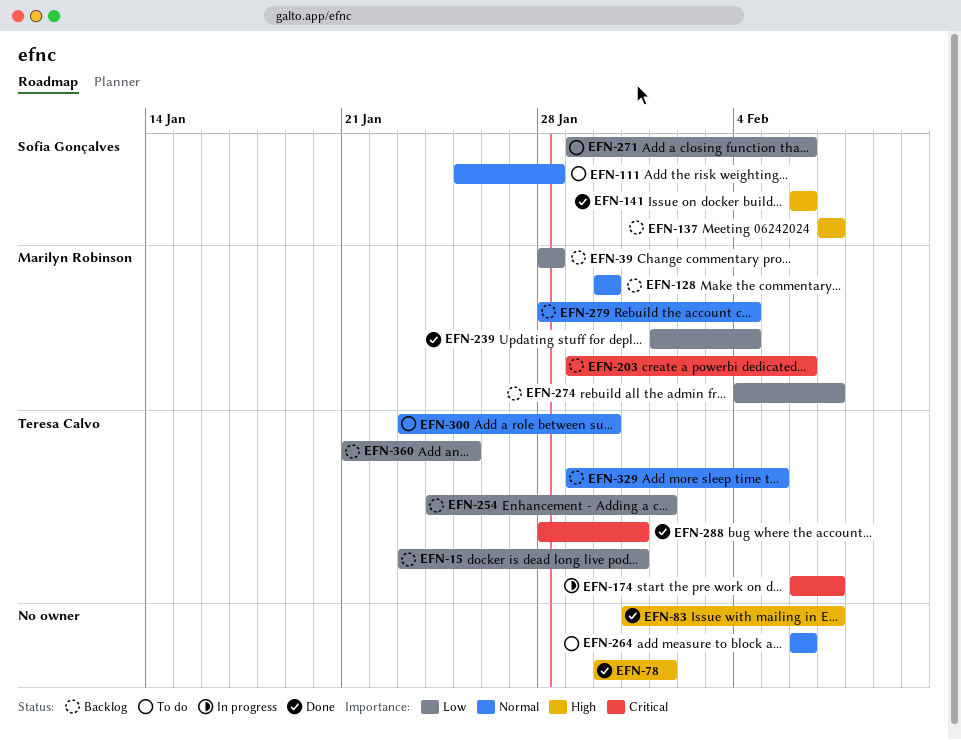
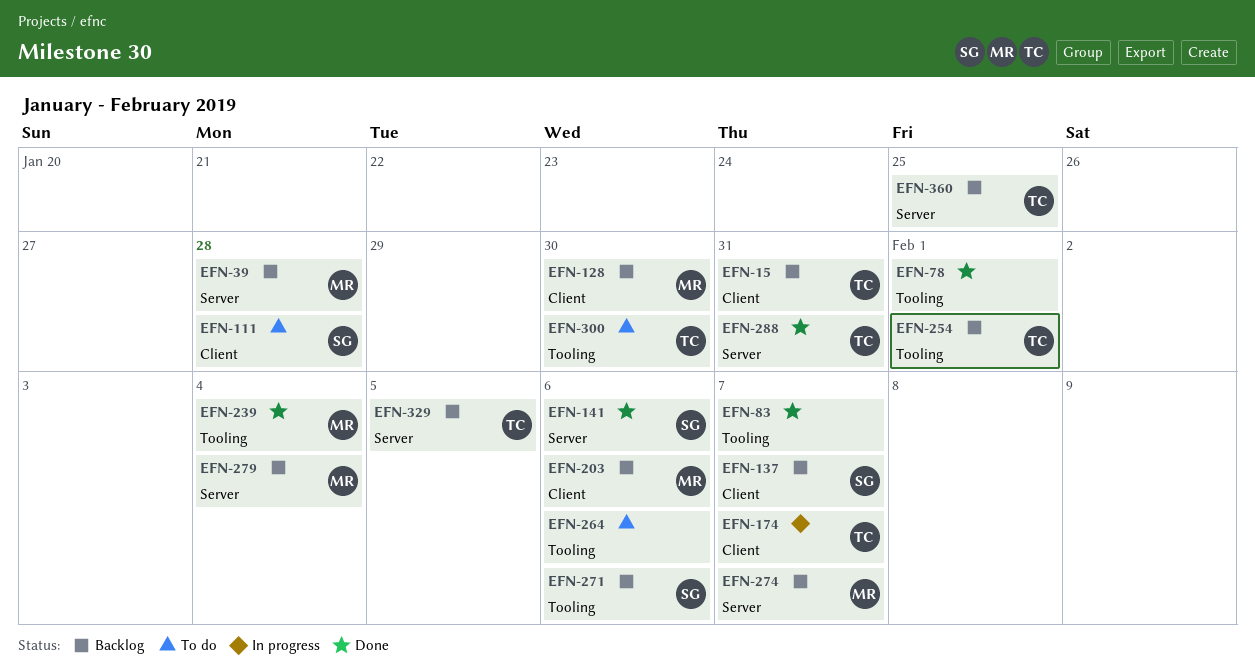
EFN-271, status: To do -> Backlog

